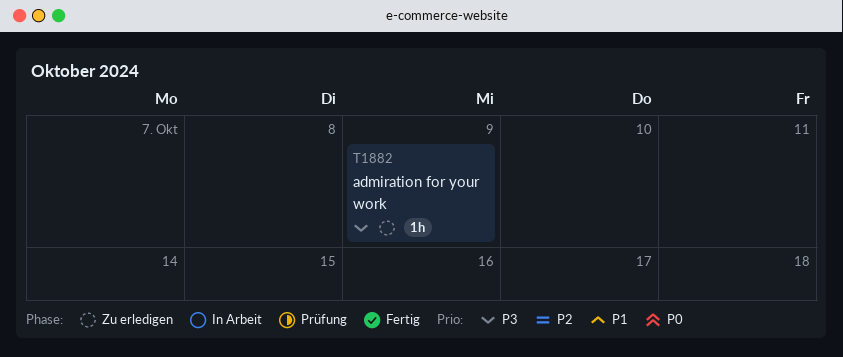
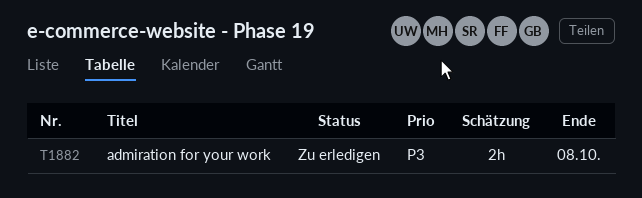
T1882, estimate: 1h -> 2h
T1882, due: Oct 9 -> Oct 8

